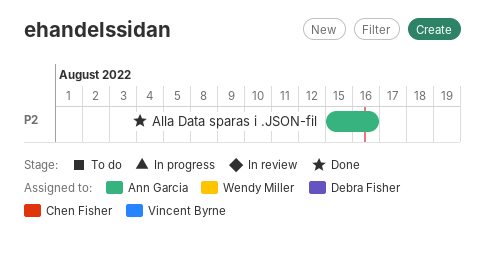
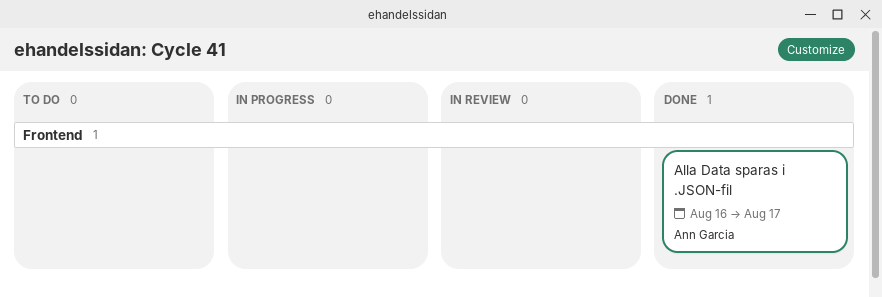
Alla Data sparas i .JSON-fil, start: Aug 15 -> Aug 16
Alla Data sparas i .JSON-fil, due: Aug 16 -> Aug 17

